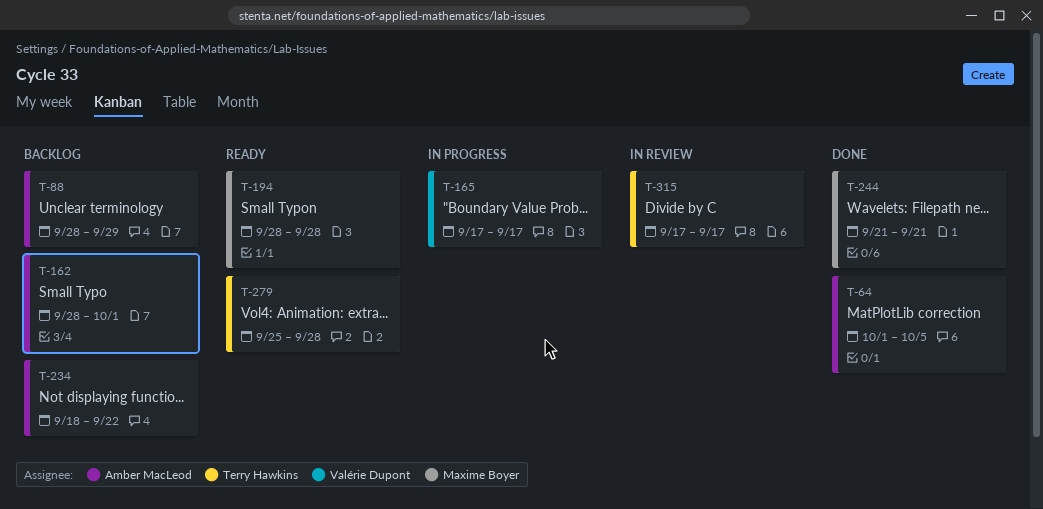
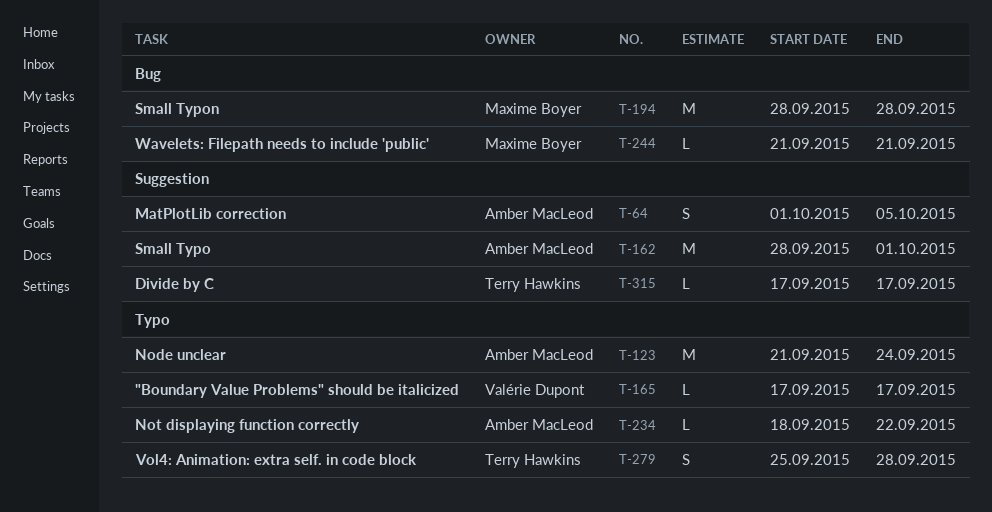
T-88: present -> none
T-123: none -> present

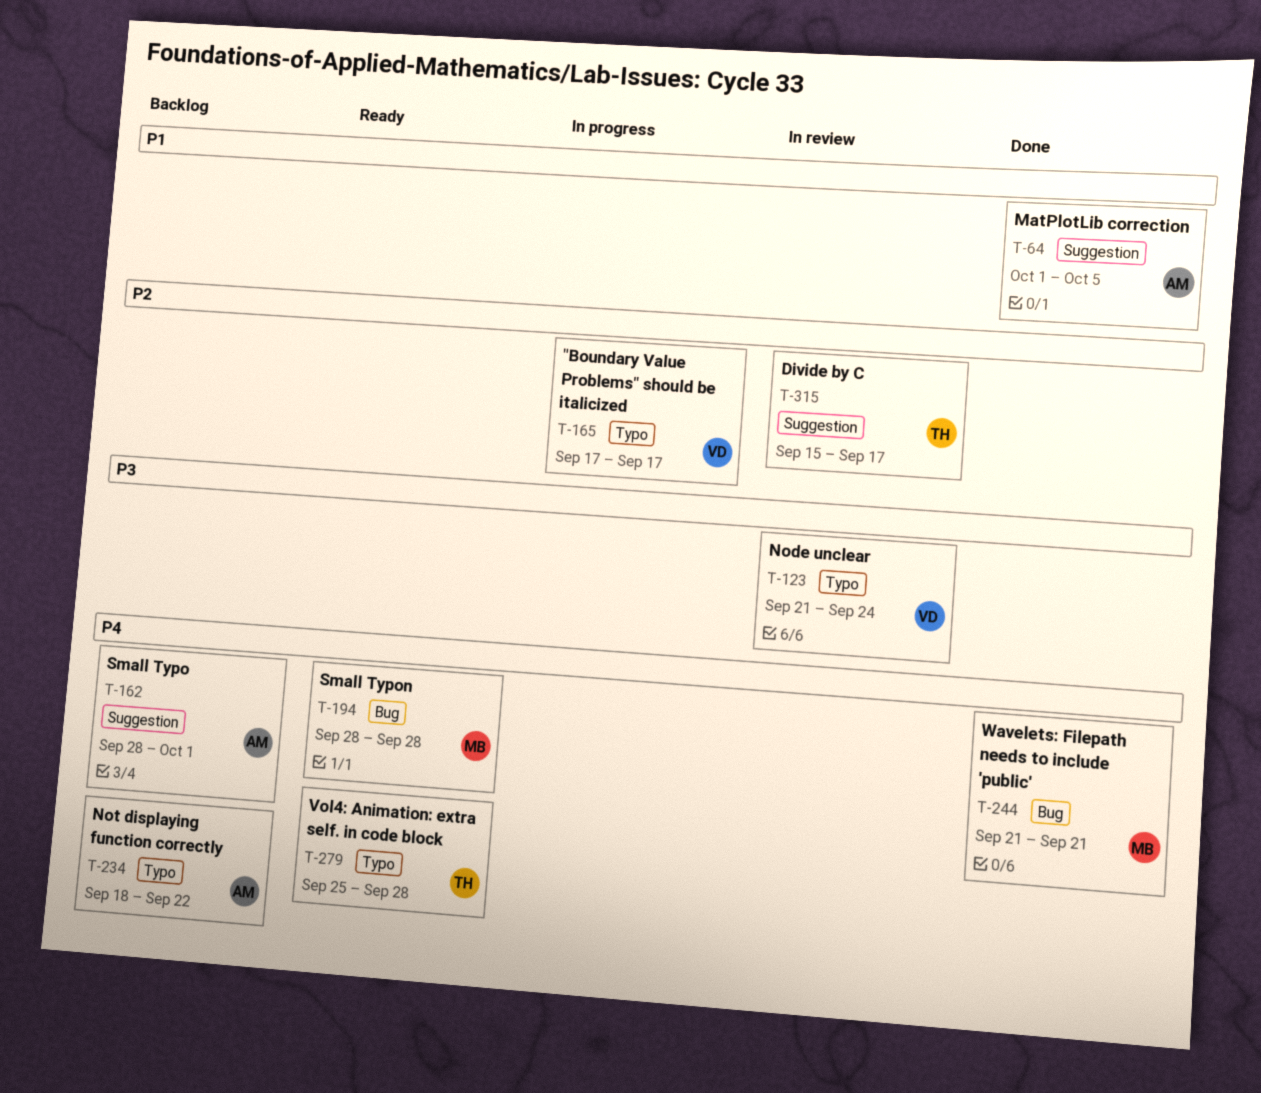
T-123, owner: Amber MacLeod -> Valérie Dupont
T-315, start: Sep 17 -> Sep 15

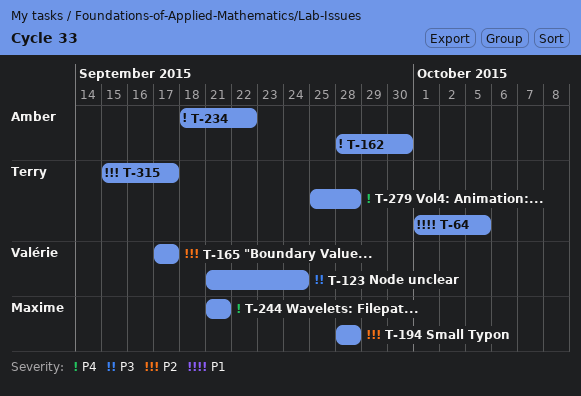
T-64, owner: Amber -> Terry
T-162, due: Oct 1 -> Sep 30
T-194, priority: P4 -> P2

